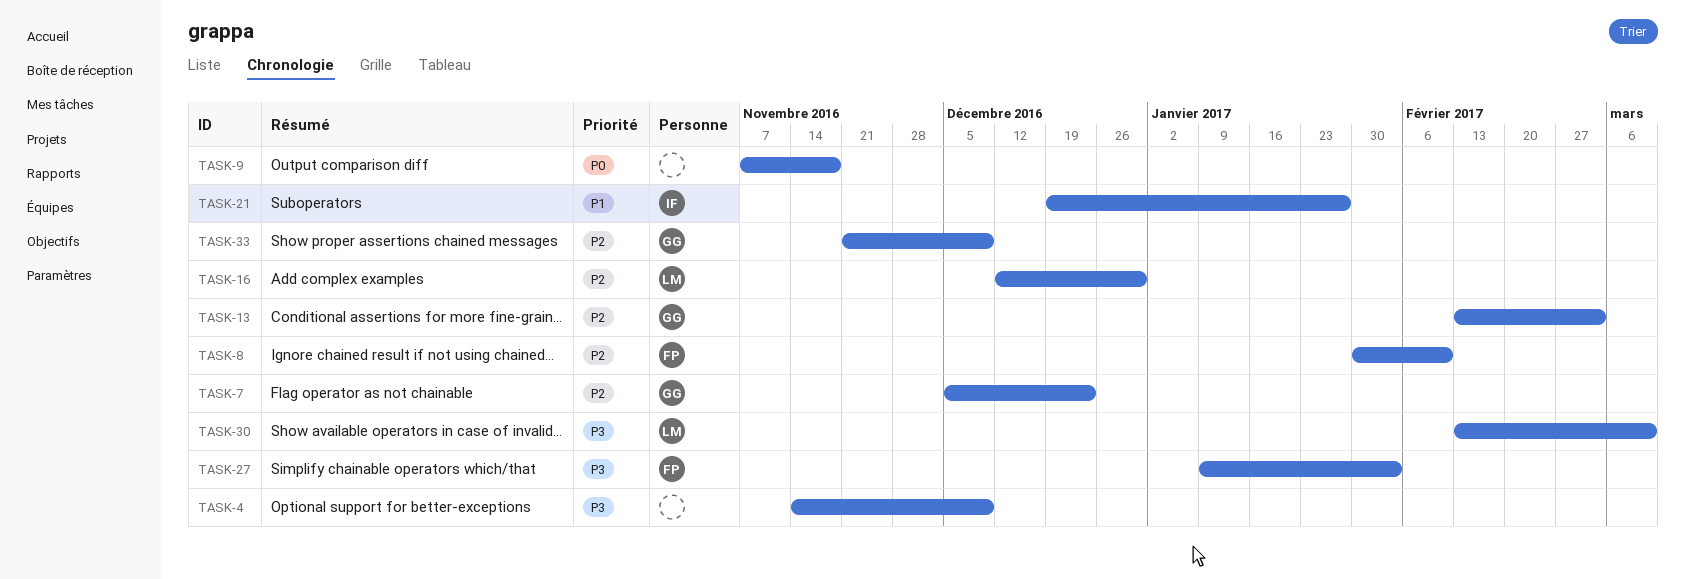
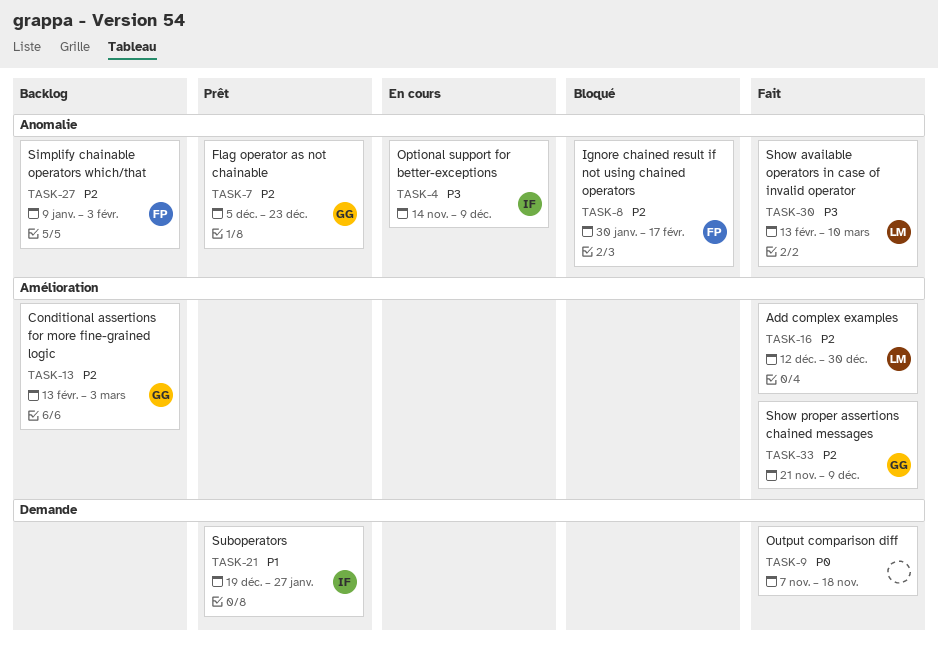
TASK-4, owner: none -> IF
TASK-8, due: Feb 10 -> Feb 17
TASK-27, priority: P3 -> P2

